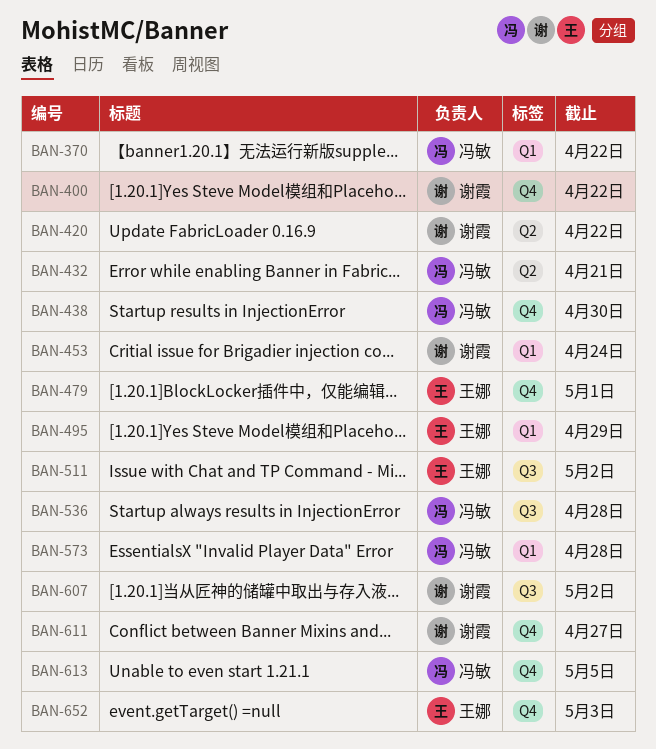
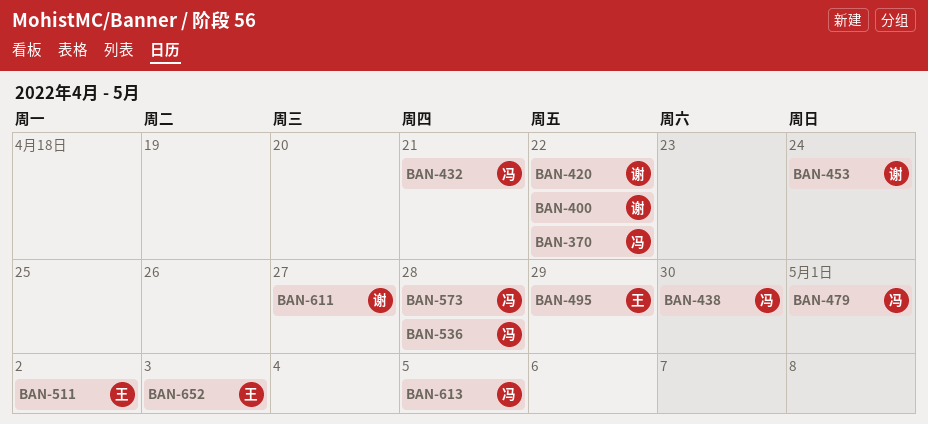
BAN-479, owner: 王娜 -> 冯敏
BAN-607: present -> none

